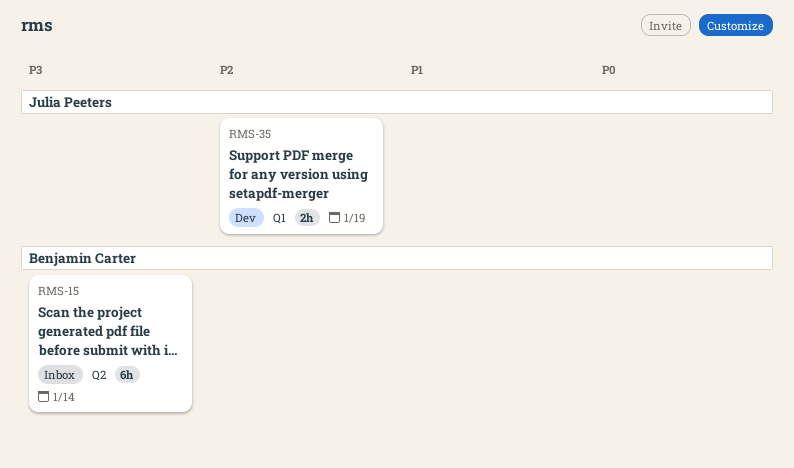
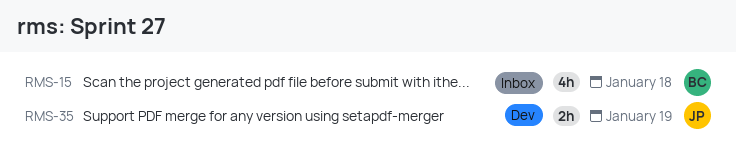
RMS-15, estimate: 6h -> 4h
RMS-15, due: Jan 14 -> Jan 18

